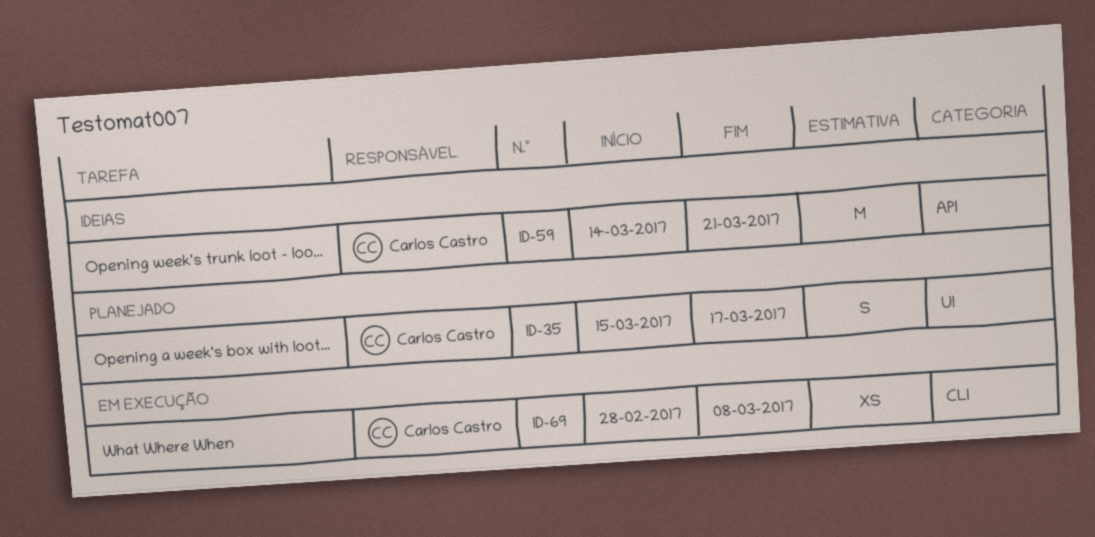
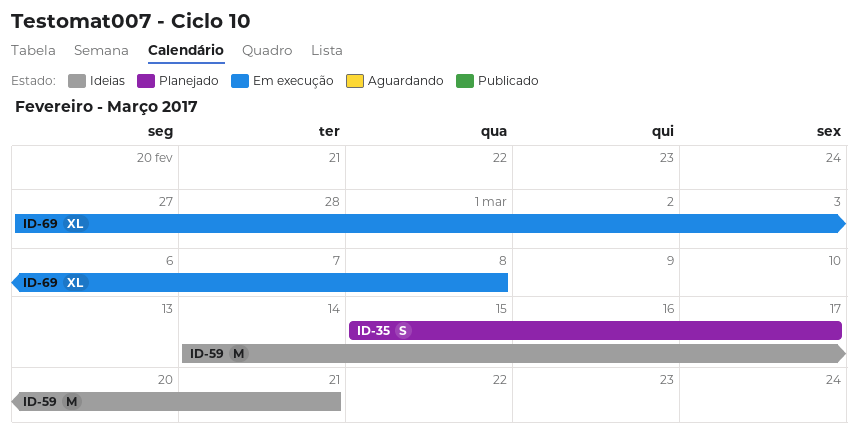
ID-69, estimate: XS -> XL
ID-69, start: Feb 28 -> Feb 27

